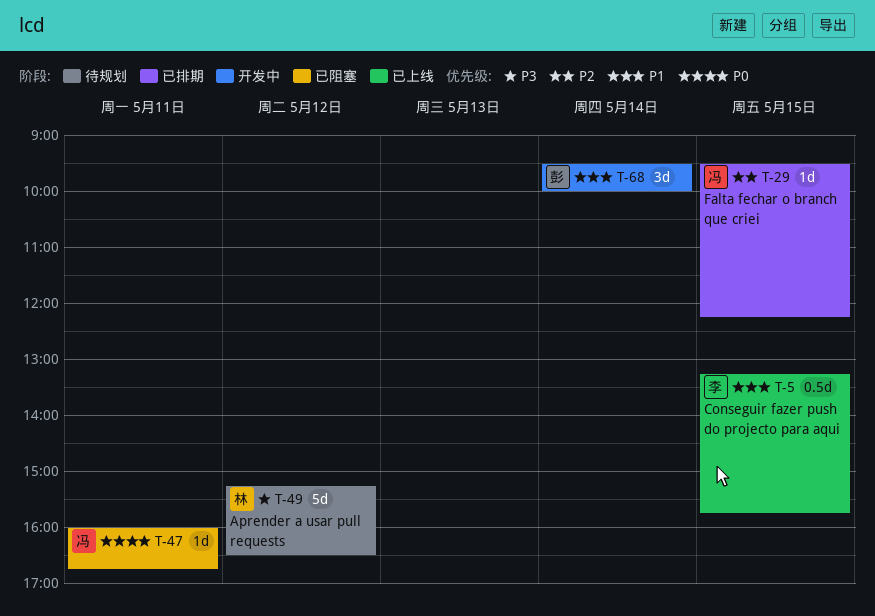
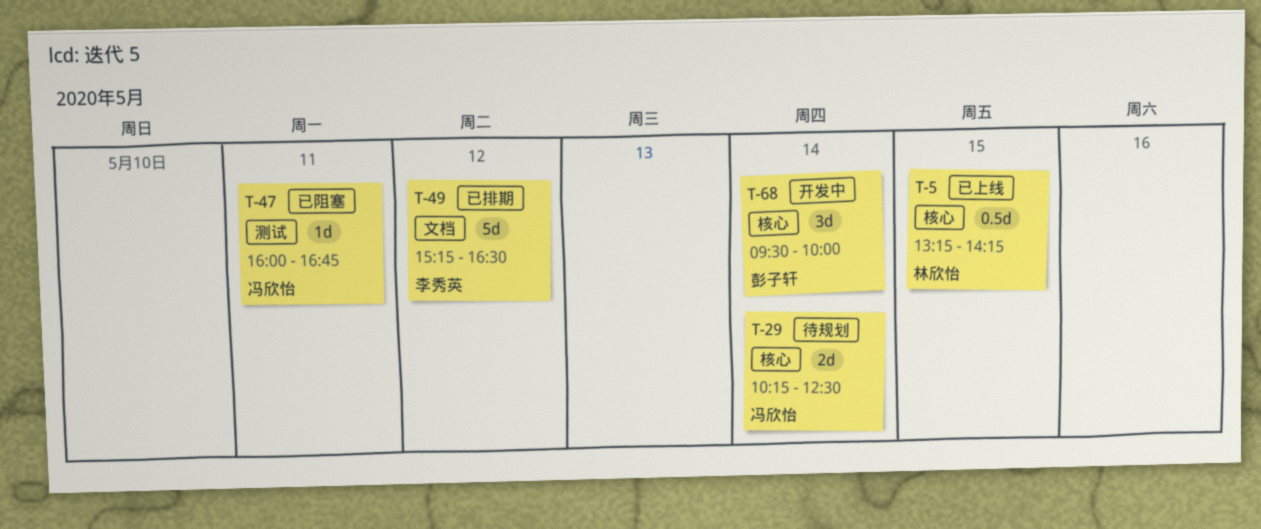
T-5, owner: 李秀英 -> 林欣怡
T-5, ends: 15:45 -> 14:15
T-29, status: 已排期 -> 待规划
T-29, estimate: 1d -> 2d
T-29, day: May 15 -> May 14
T-29, begins: 09:30 -> 10:15
T-29, ends: 12:15 -> 12:30
T-49, status: 待规划 -> 已排期
T-49, owner: 林欣怡 -> 李秀英

